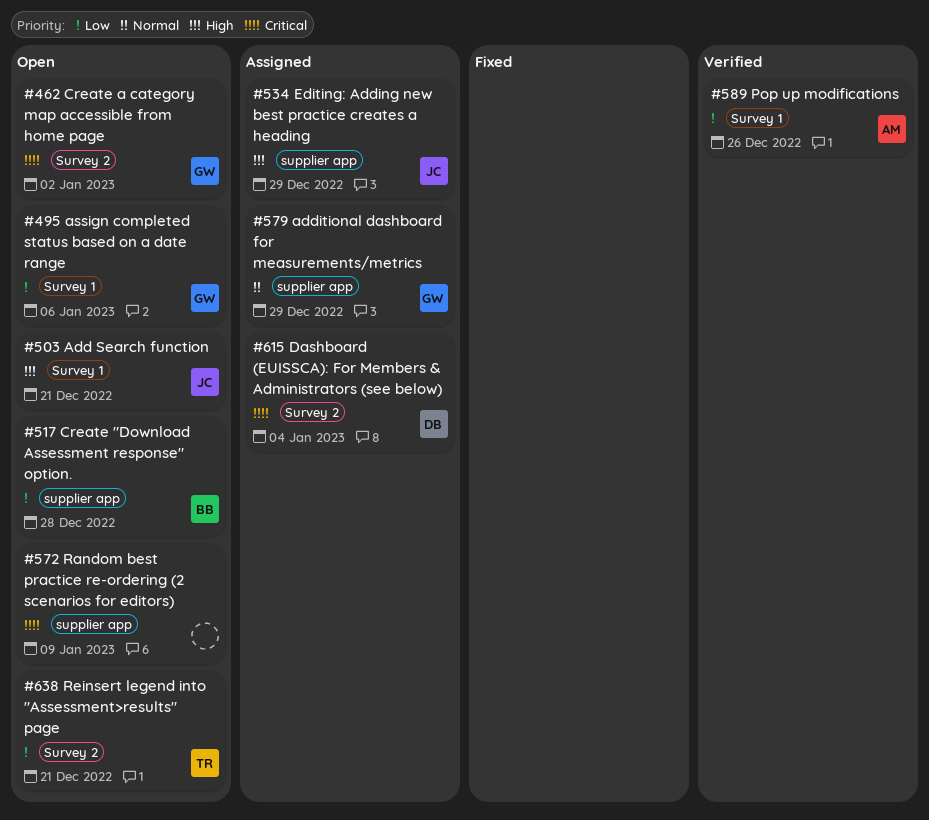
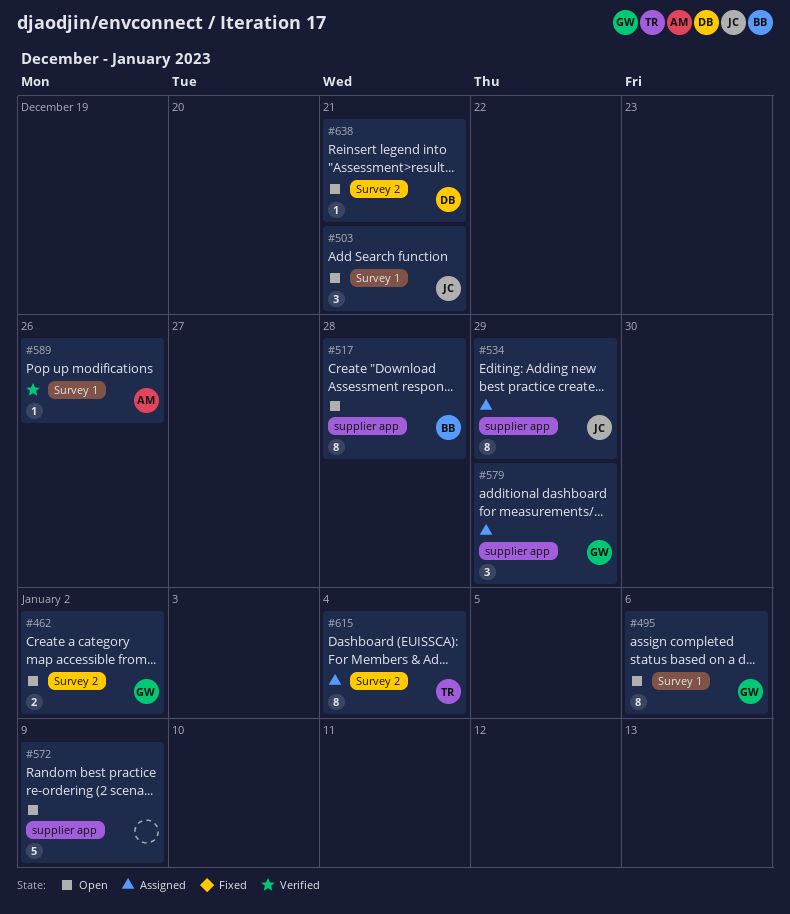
#615, owner: DB -> TR
#638, owner: TR -> DB

